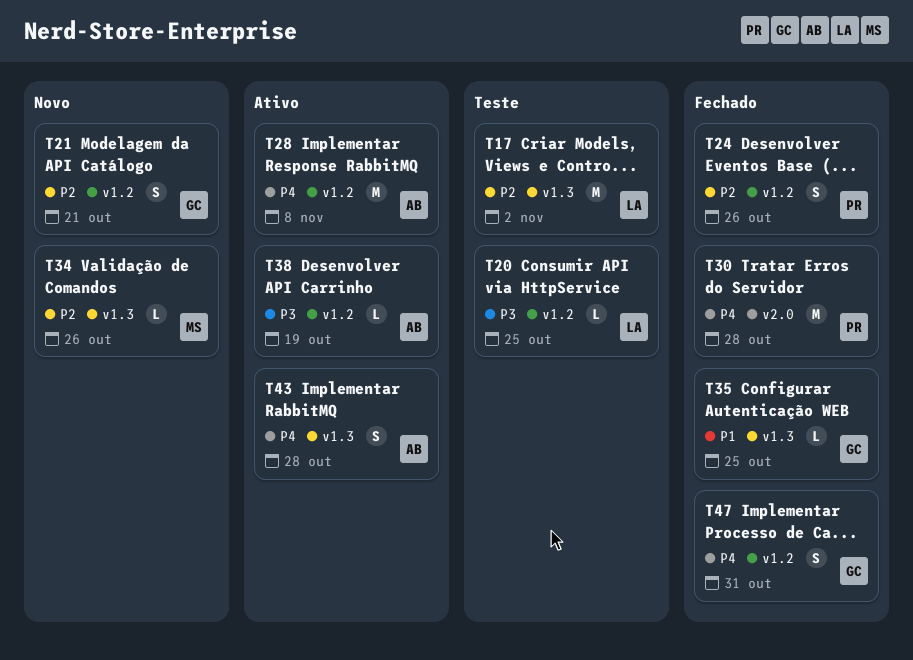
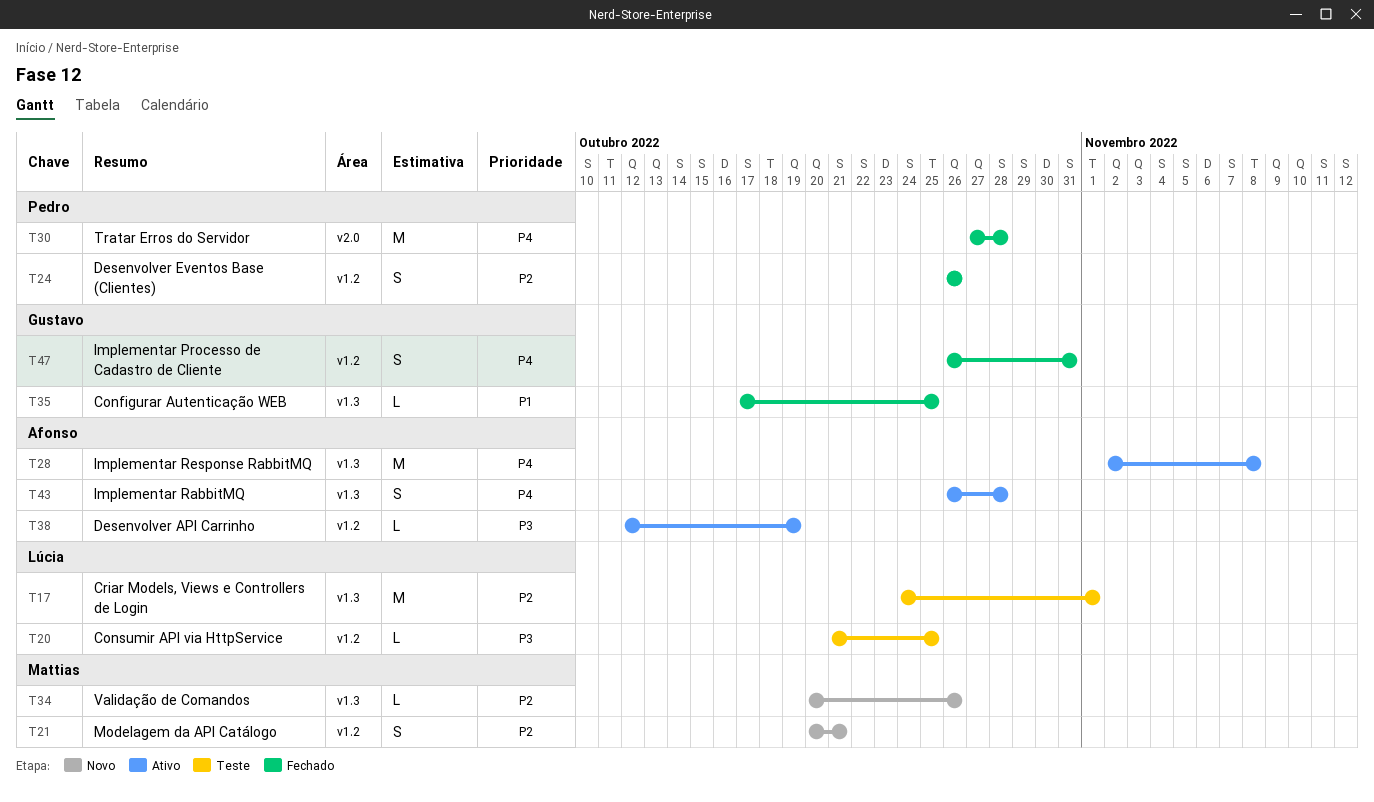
T17, due: Nov 2 -> Nov 1
T21, owner: Gustavo -> Mattias
T28, label: v1.2 -> v1.3

